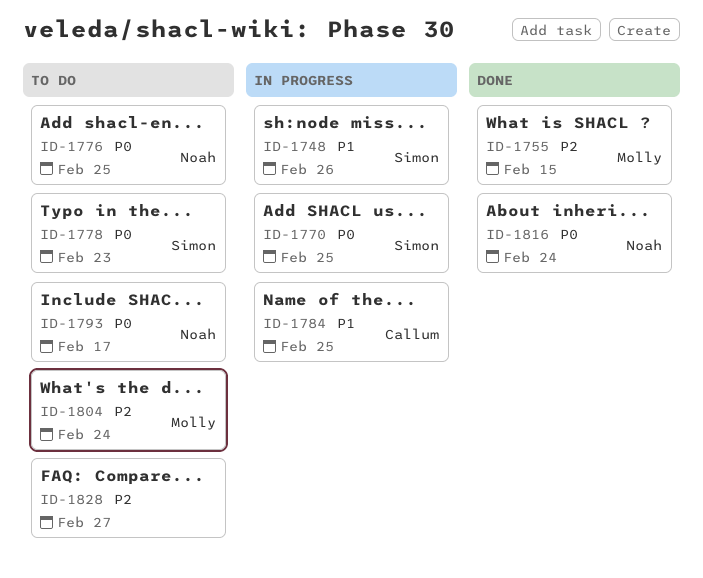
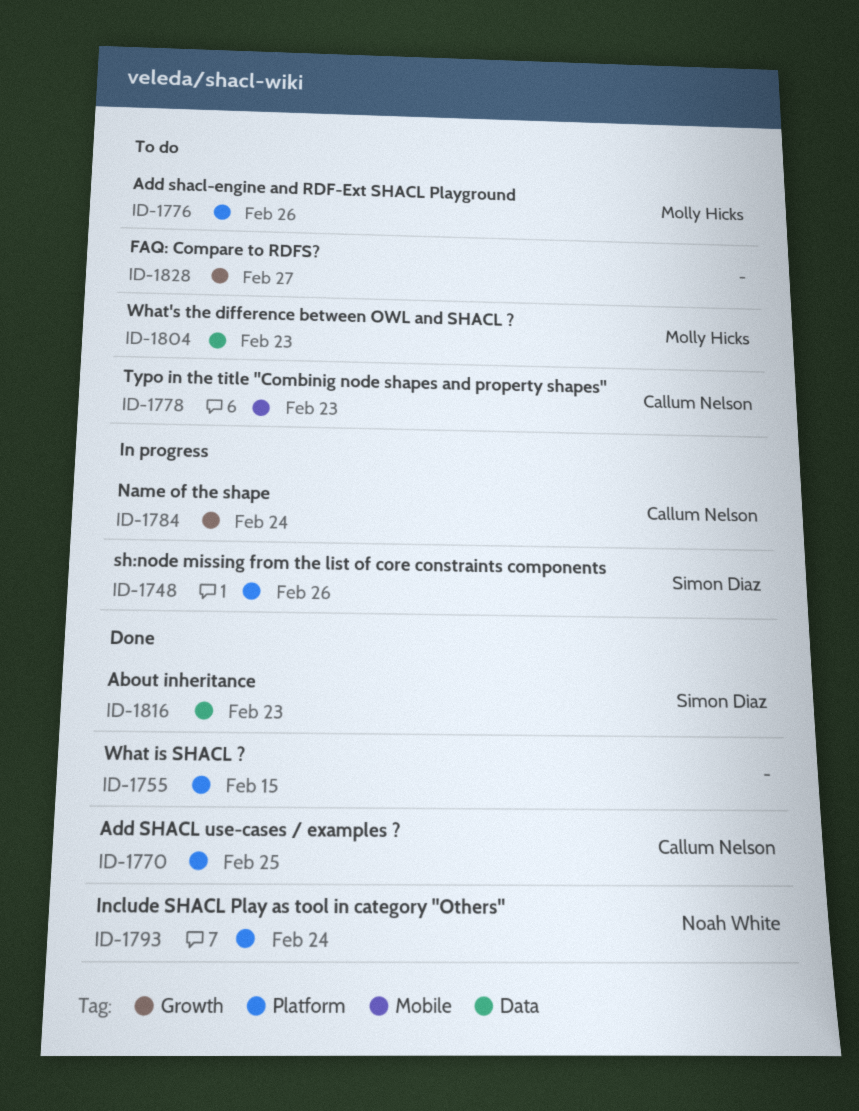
ID-1755, owner: Molly Hicks -> none
ID-1770, status: In progress -> Done
ID-1770, owner: Simon Diaz -> Callum Nelson
ID-1776, owner: Noah White -> Molly Hicks
ID-1776, due: Feb 25 -> Feb 26
ID-1778, owner: Simon Diaz -> Callum Nelson
ID-1784, due: Feb 25 -> Feb 24
ID-1793, status: To do -> Done
ID-1793, due: Feb 17 -> Feb 24
ID-1804, due: Feb 24 -> Feb 23
ID-1816, owner: Noah White -> Simon Diaz
ID-1816, due: Feb 24 -> Feb 23

